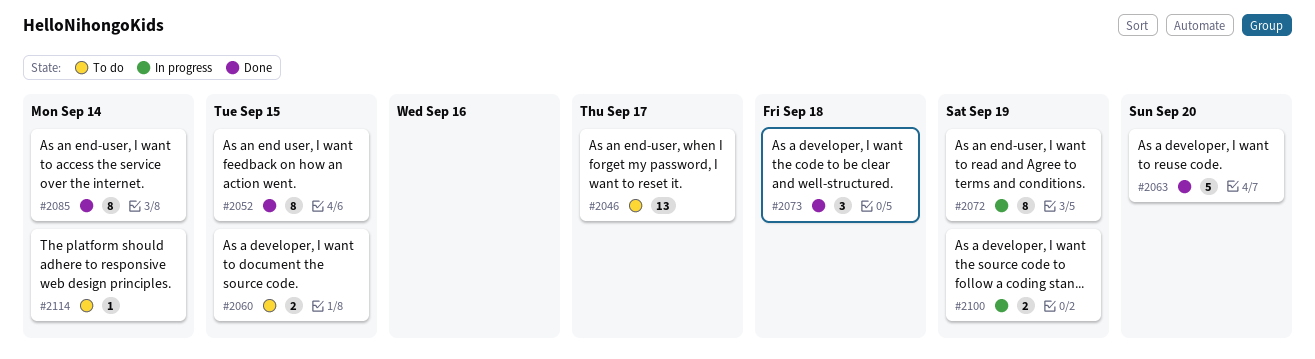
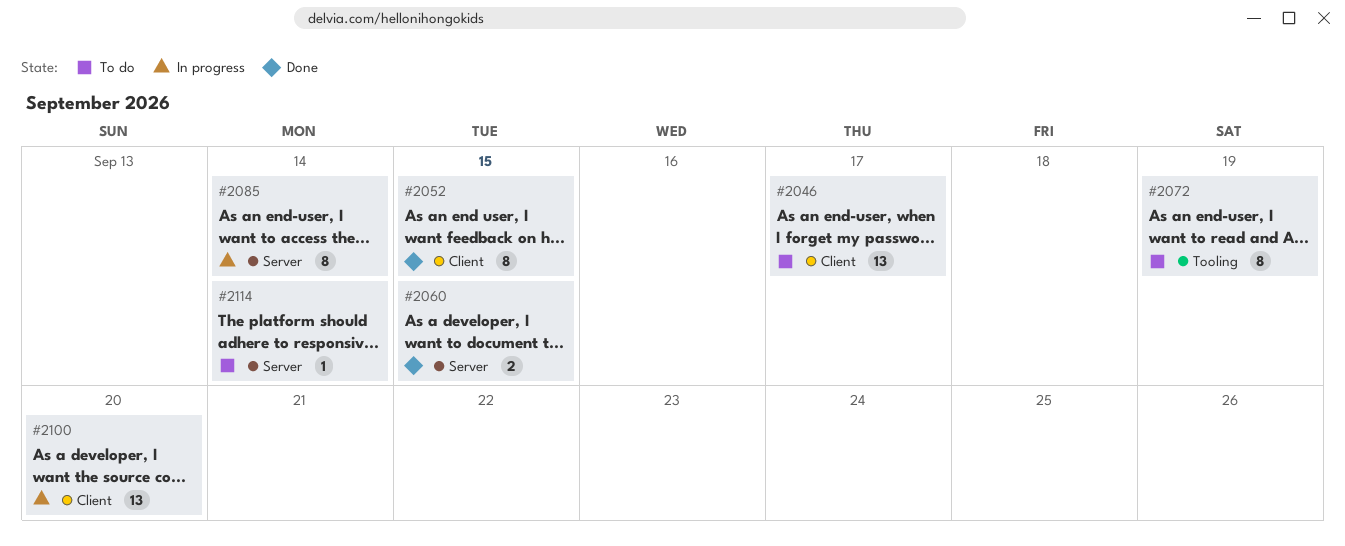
#2060, status: To do -> Done
#2063: present -> none
#2072, status: In progress -> To do
#2073: present -> none
#2085, status: Done -> In progress
#2100, estimate: 2 -> 13
#2100, due: Sep 19 -> Sep 20

